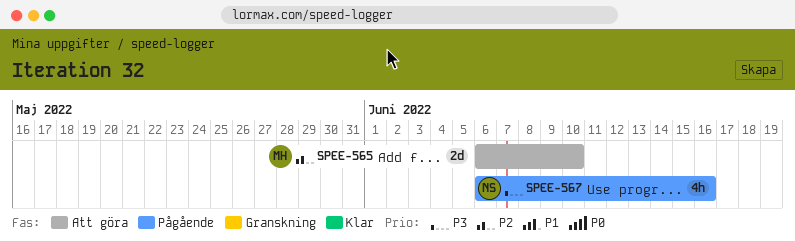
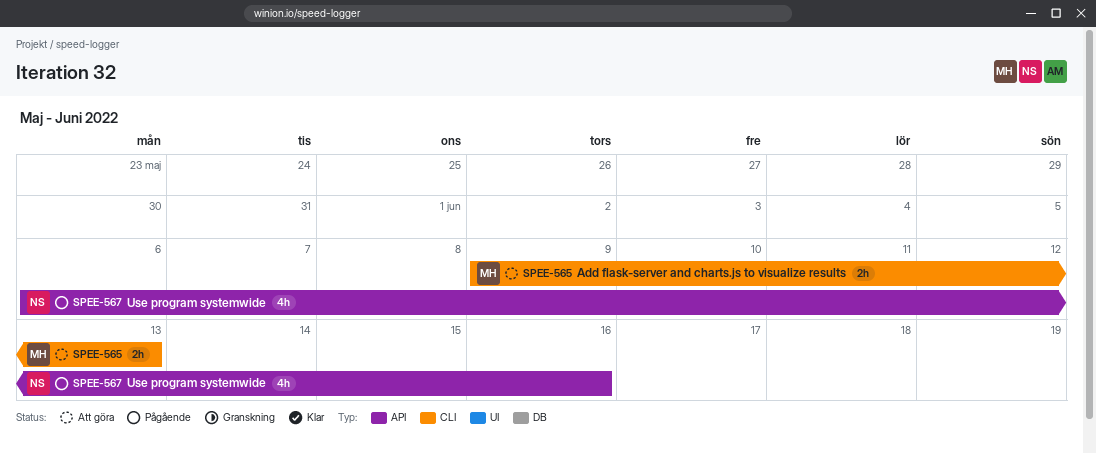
SPEE-565, estimate: 2d -> 2h
SPEE-565, start: Jun 6 -> Jun 9
SPEE-565, due: Jun 10 -> Jun 13

